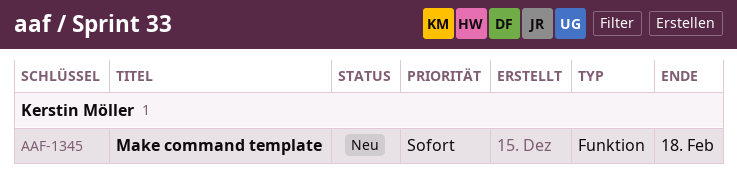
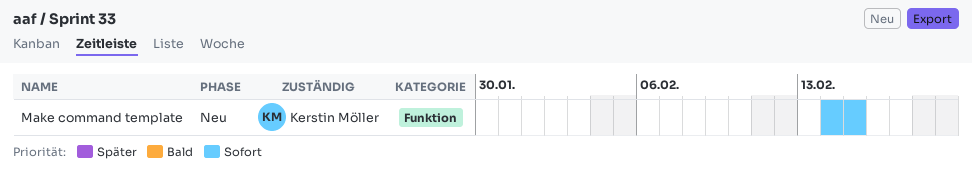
Make command template, due: Feb 18 -> Feb 15

